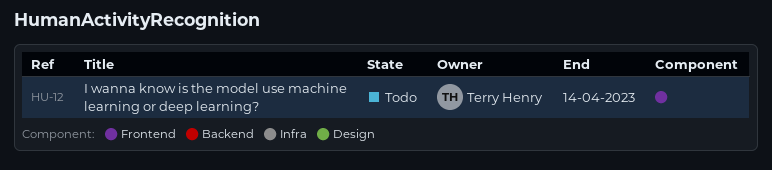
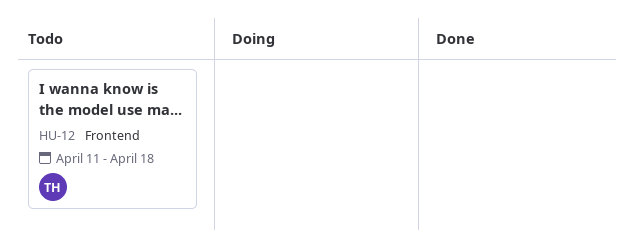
HU-12, due: Apr 14 -> Apr 18

